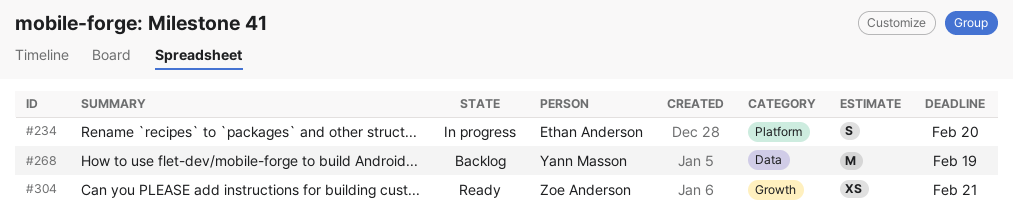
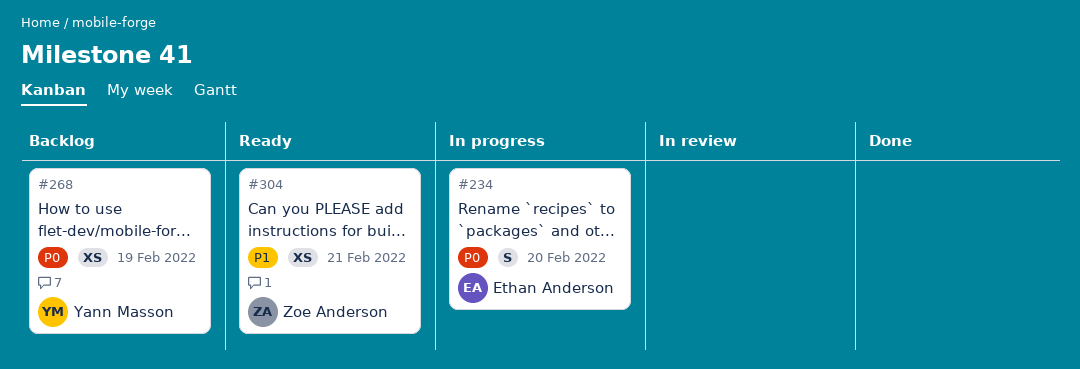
#268, estimate: M -> XS

